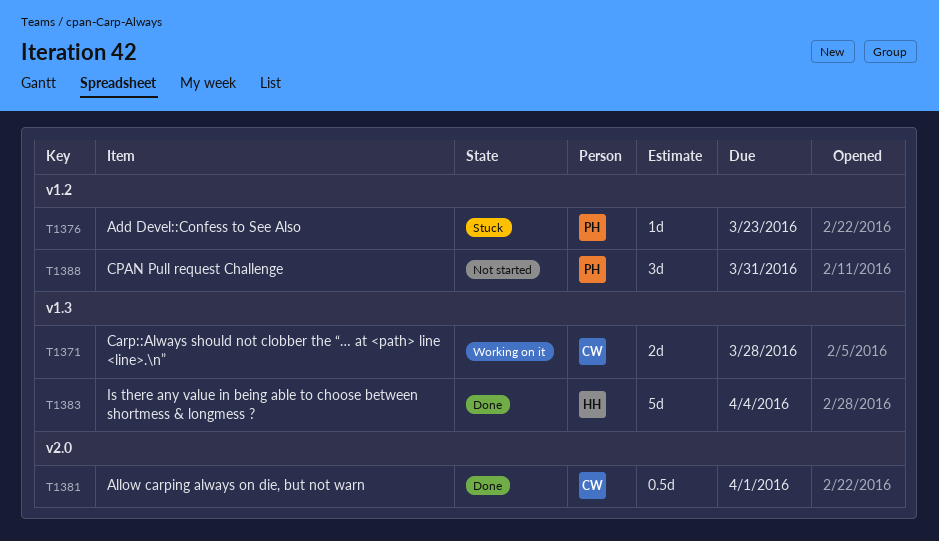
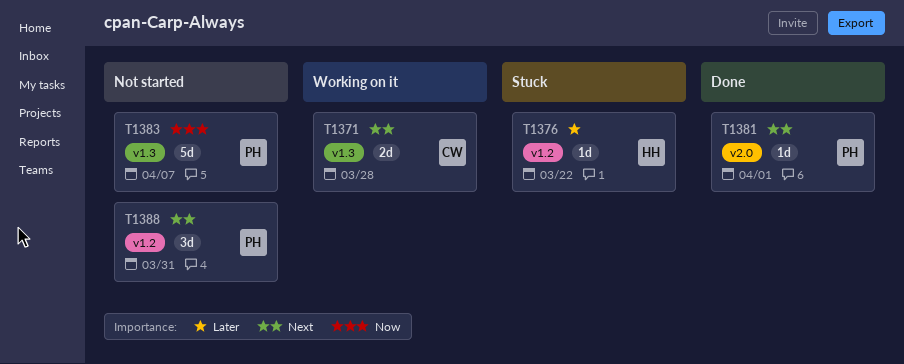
T1376, owner: PH -> HH
T1376, due: Mar 23 -> Mar 22
T1381, owner: CW -> PH
T1381, estimate: 0.5d -> 1d
T1383, status: Done -> Not started
T1383, owner: HH -> PH
T1383, due: Apr 4 -> Apr 7

